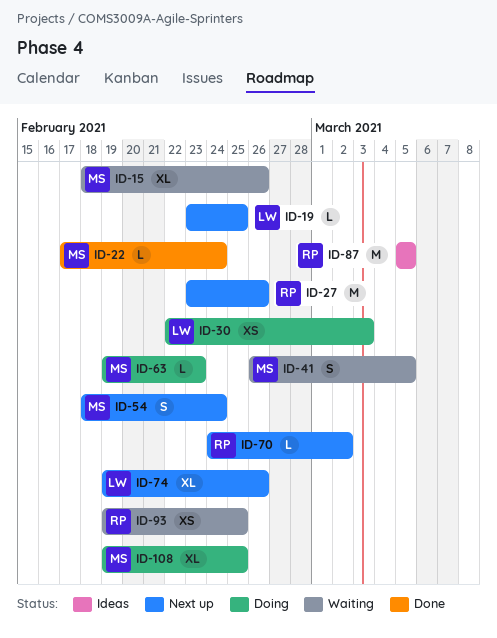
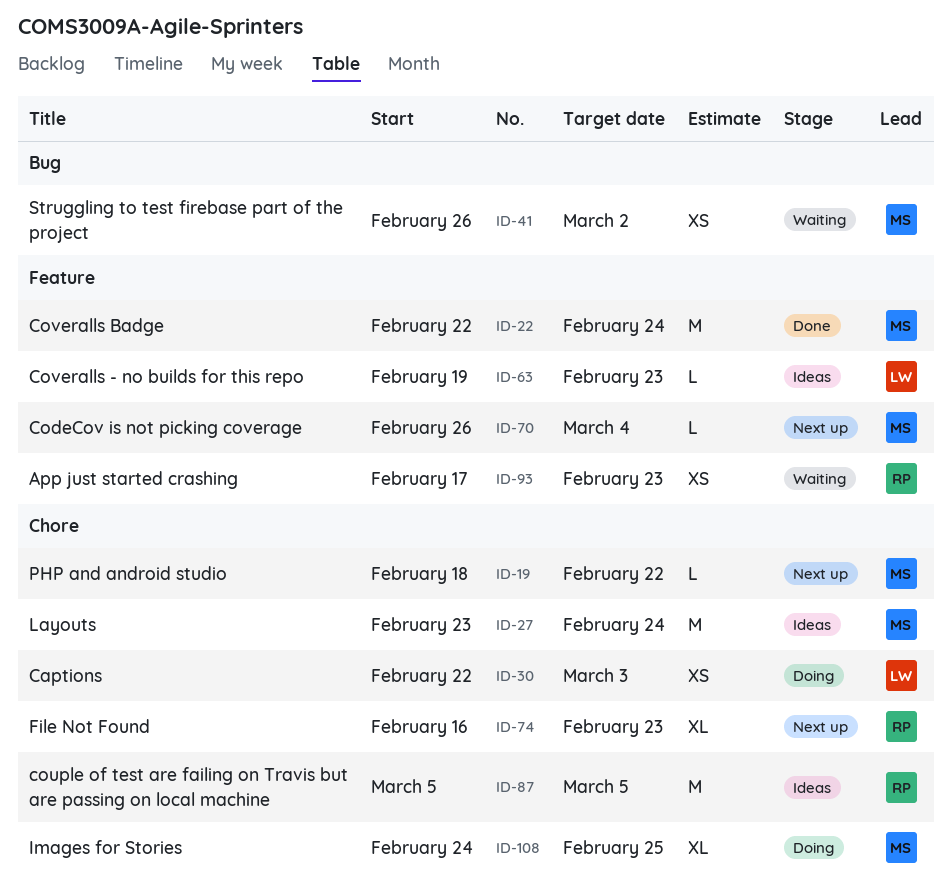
ID-15: present -> none
ID-19, owner: LW -> MS
ID-19, start: Feb 23 -> Feb 18
ID-19, due: Feb 25 -> Feb 22
ID-22, estimate: L -> M
ID-22, start: Feb 17 -> Feb 22
ID-27, status: Next up -> Ideas
ID-27, owner: RP -> MS
ID-27, due: Feb 26 -> Feb 24
ID-41, estimate: S -> XS
ID-41, due: Mar 5 -> Mar 2
ID-54: present -> none
ID-63, status: Doing -> Ideas
ID-63, owner: MS -> LW
ID-70, owner: RP -> MS
ID-70, start: Feb 24 -> Feb 26
ID-70, due: Mar 2 -> Mar 4
ID-74, owner: LW -> RP
ID-74, start: Feb 19 -> Feb 16
ID-74, due: Feb 26 -> Feb 23
ID-93, start: Feb 19 -> Feb 17
ID-93, due: Feb 25 -> Feb 23
ID-108, start: Feb 19 -> Feb 24

